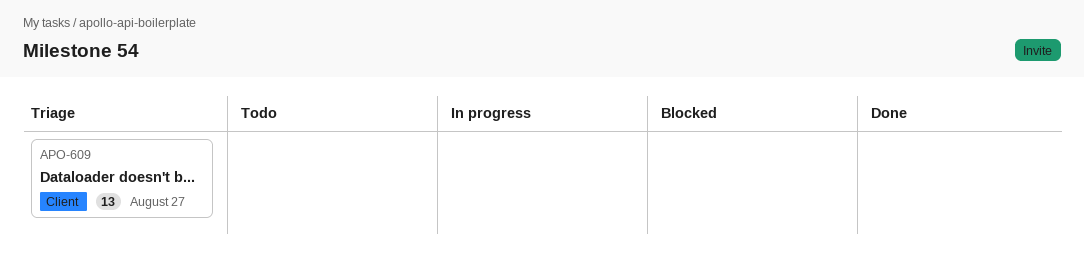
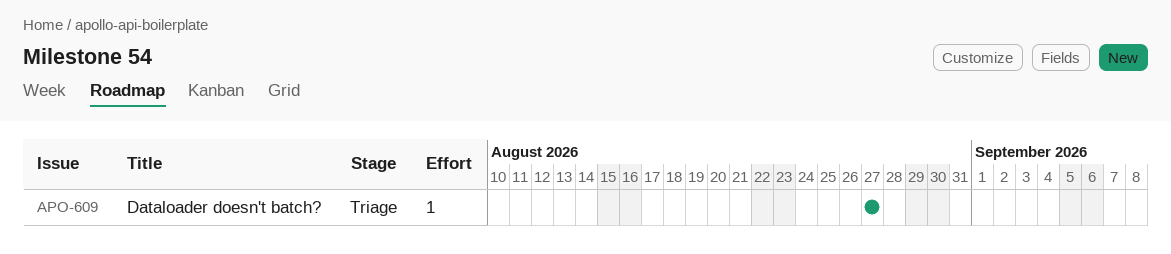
APO-609, estimate: 13 -> 1

